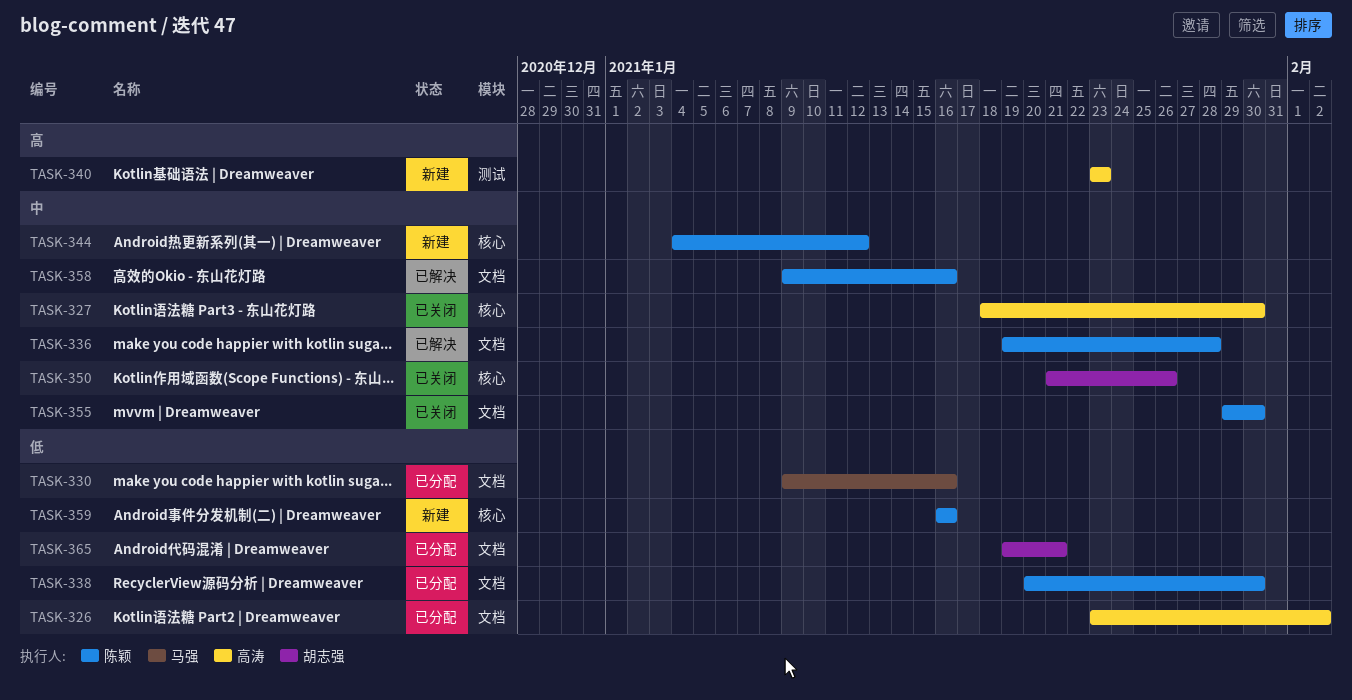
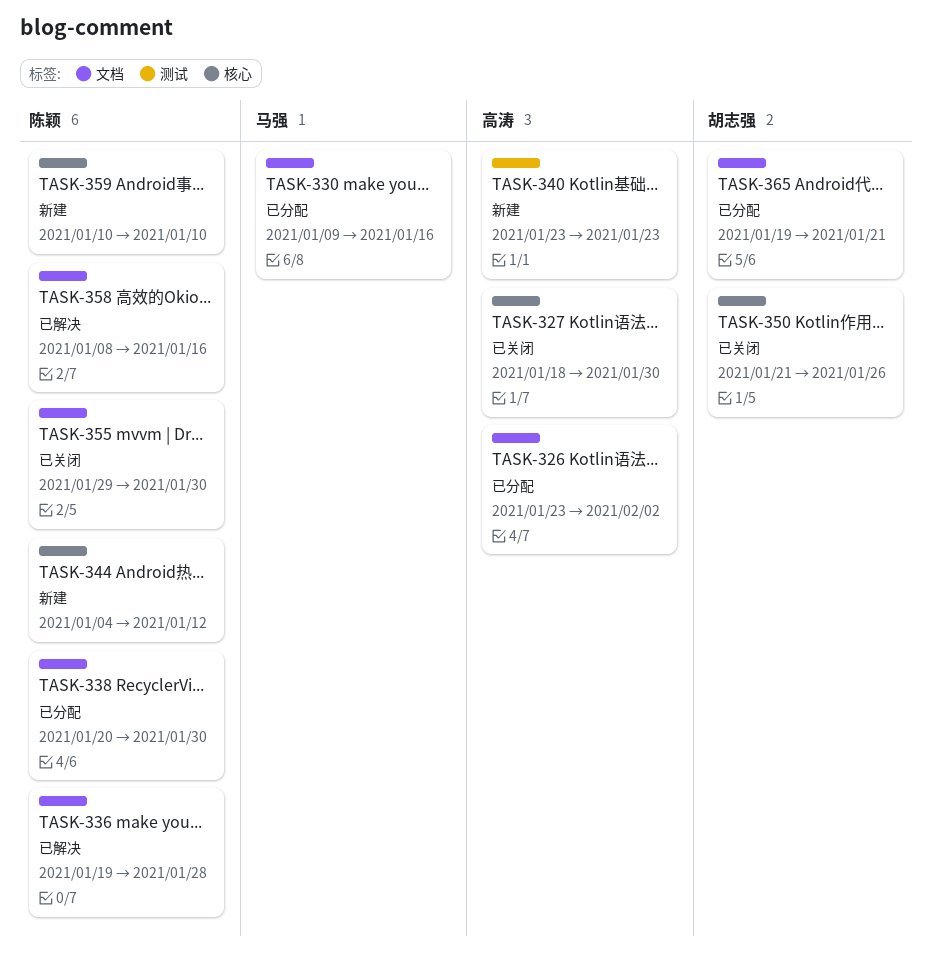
TASK-358, start: Jan 9 -> Jan 8
TASK-359, start: Jan 16 -> Jan 10
TASK-359, due: Jan 16 -> Jan 10

